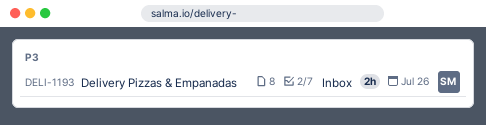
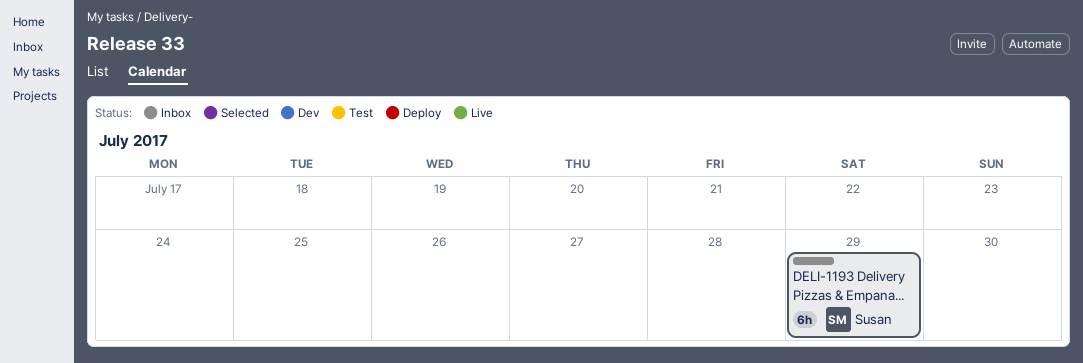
DELI-1193, estimate: 2h -> 6h
DELI-1193, due: Jul 26 -> Jul 29

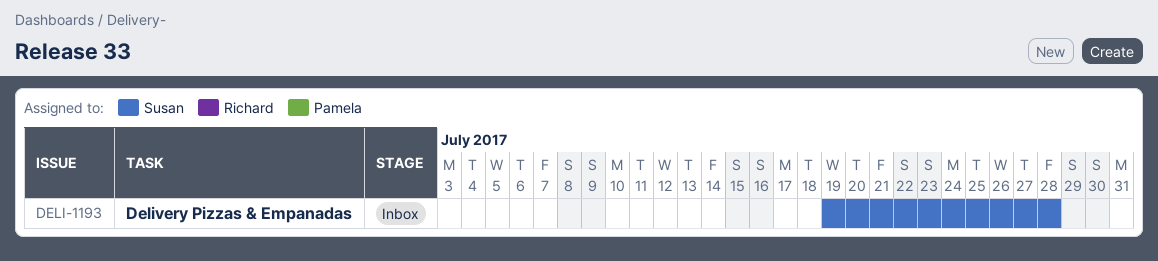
DELI-1193, due: Jul 29 -> Jul 28

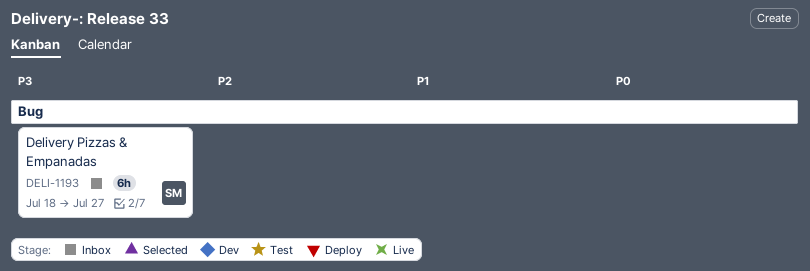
DELI-1193, start: Jul 19 -> Jul 18
DELI-1193, due: Jul 28 -> Jul 27

